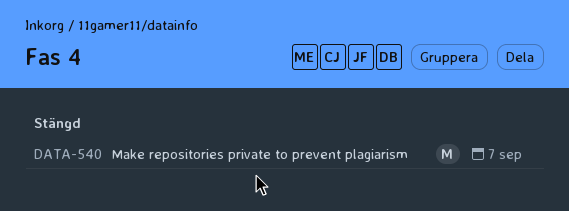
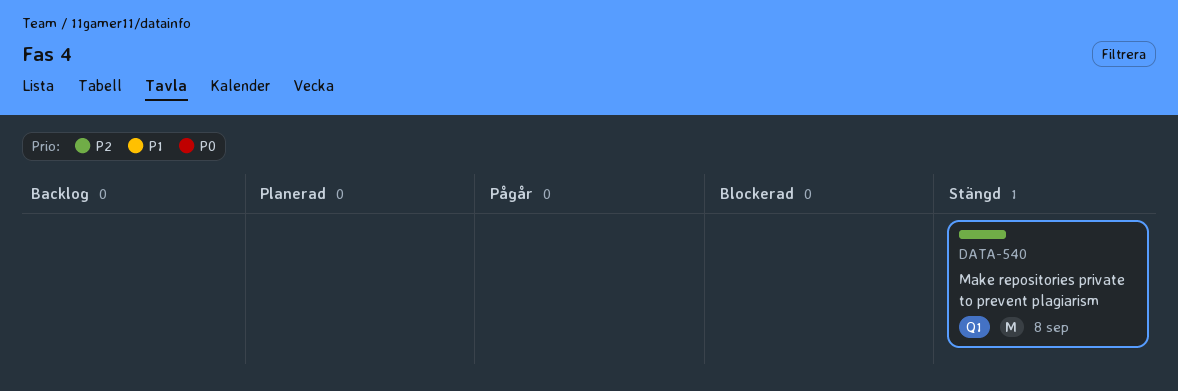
DATA-540, due: Sep 7 -> Sep 8

